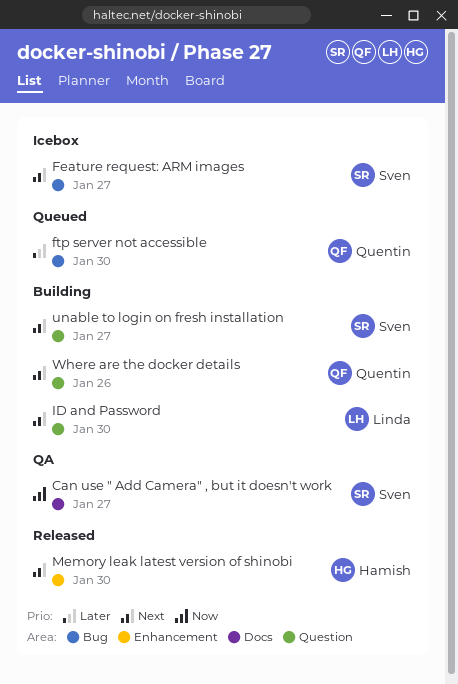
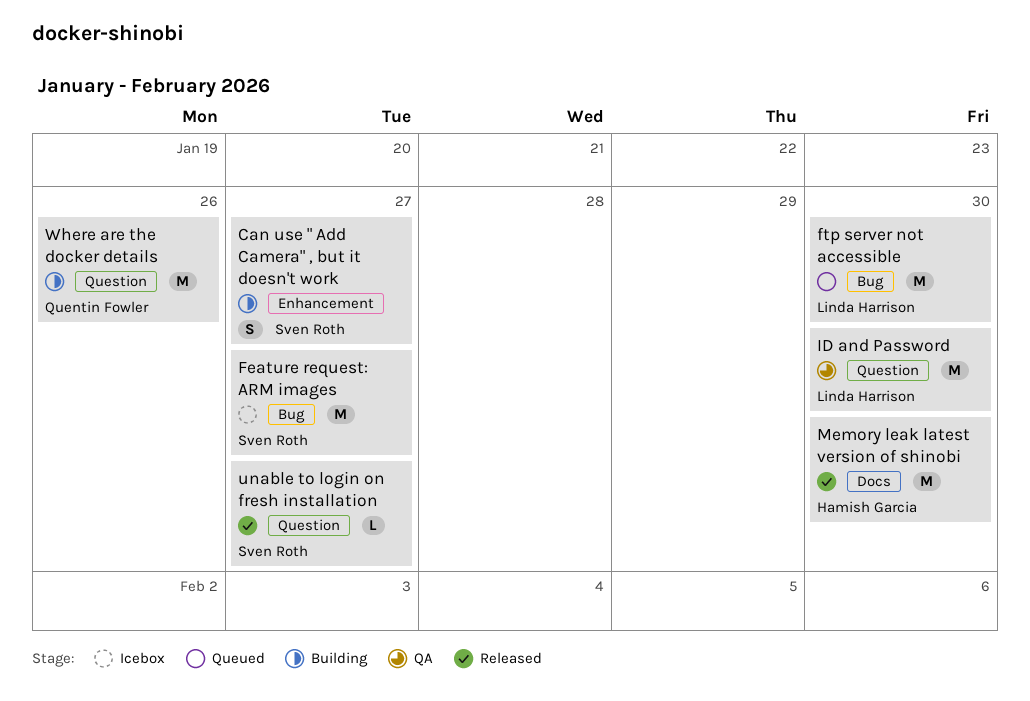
Can use " Add Camera" , but it doesn't work, status: QA -> Building
Can use " Add Camera" , but it doesn't work, label: Docs -> Enhancement
ftp server not accessible, owner: Quentin Fowler -> Linda Harrison
ID and Password, status: Building -> QA
Memory leak latest version of shinobi, label: Enhancement -> Docs
unable to login on fresh installation, status: Building -> Released

